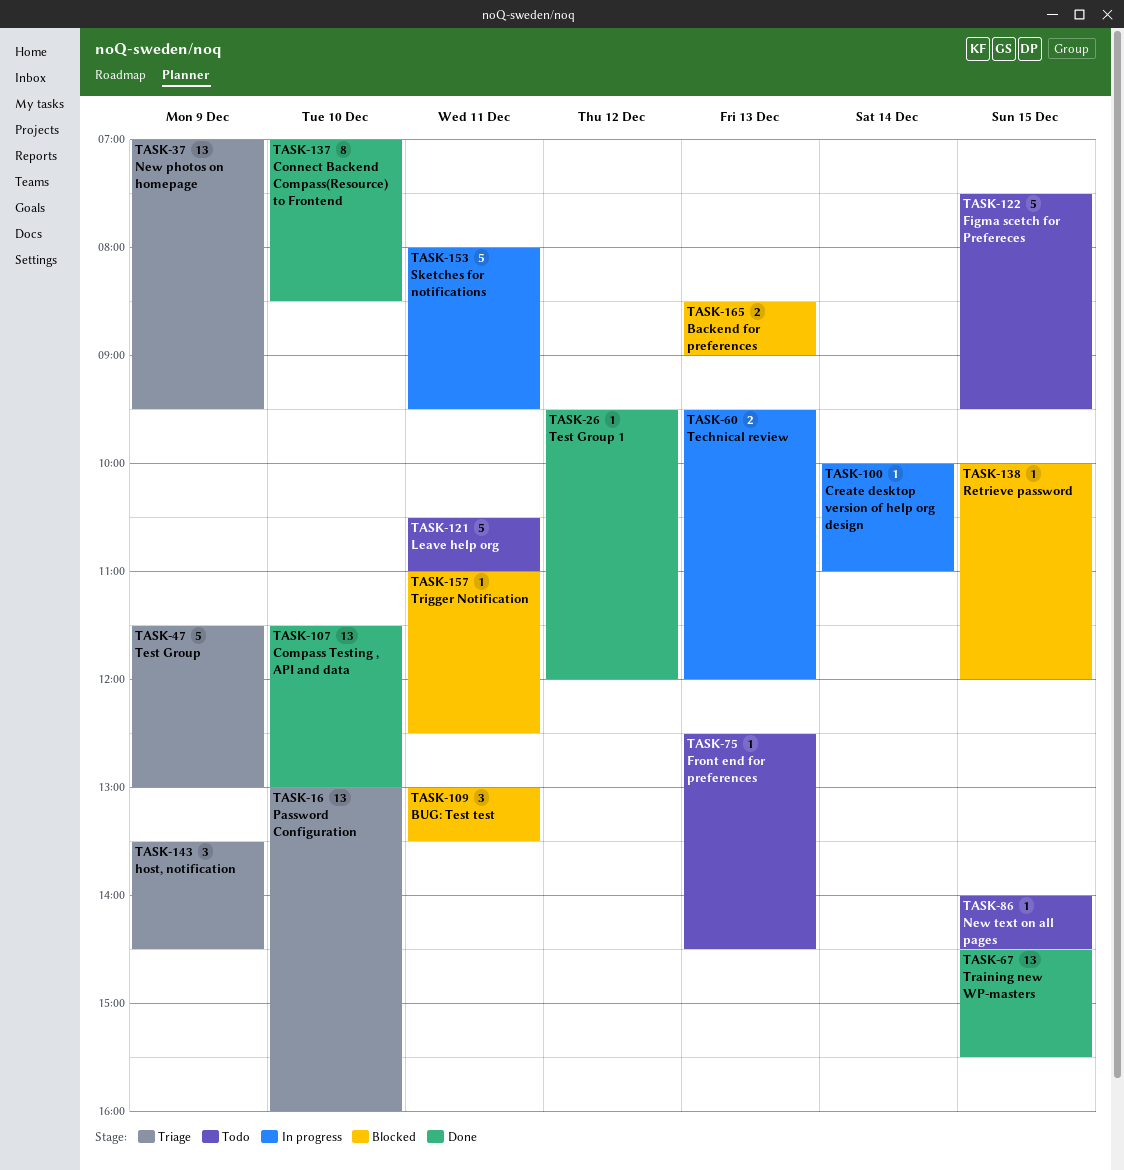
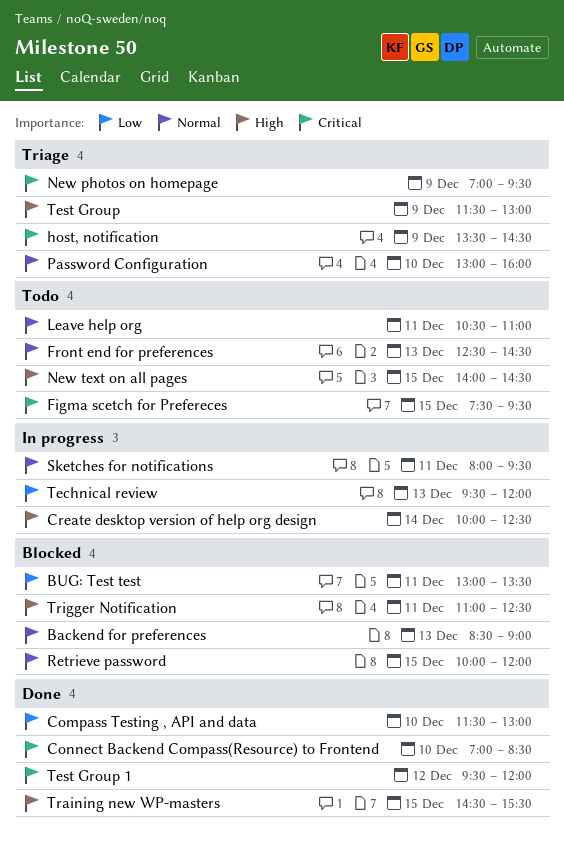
Create desktop version of help org design, ends: 11:00 -> 12:30

